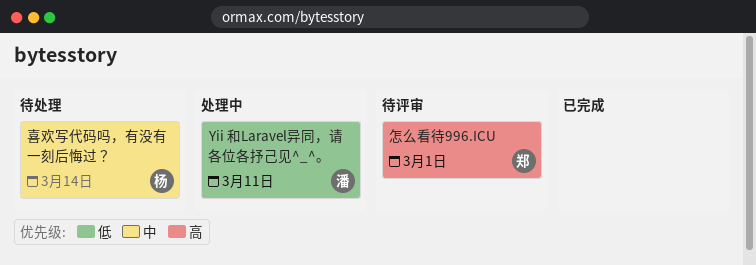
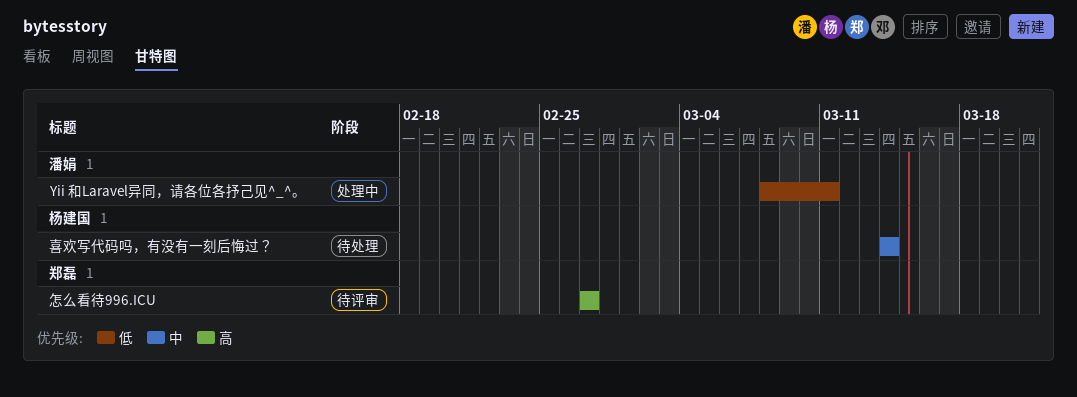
怎么看待996.ICU, due: Mar 1 -> Feb 27

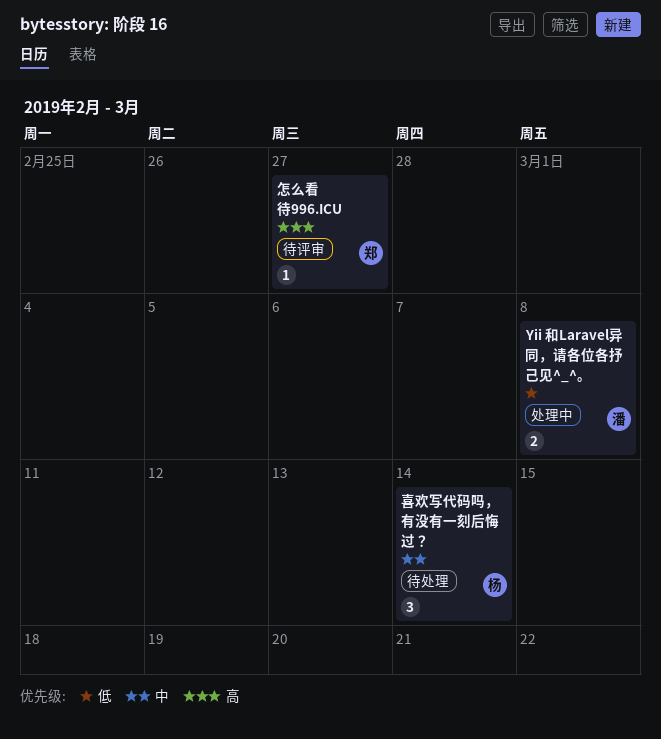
Yii 和Laravel异同，请各位各抒己见^_^。, due: Mar 11 -> Mar 8

